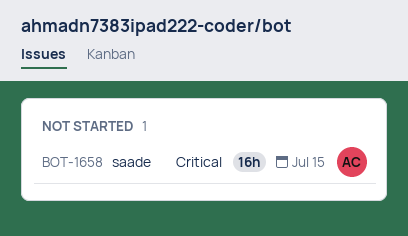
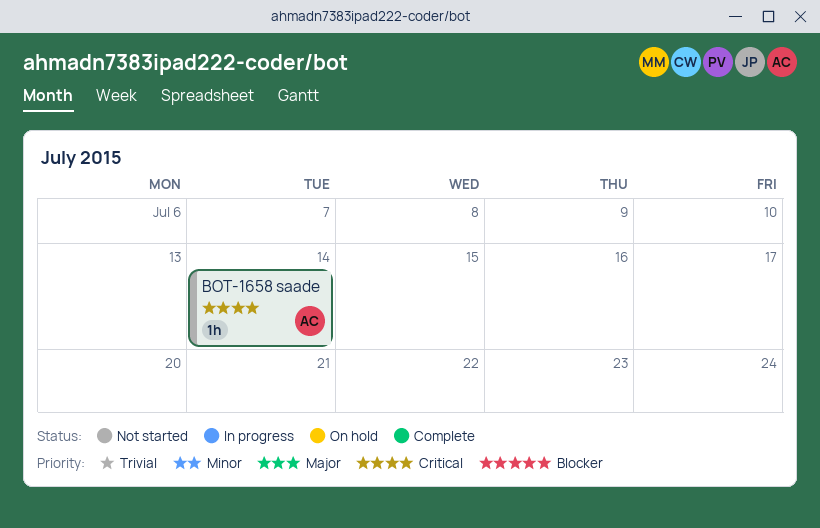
BOT-1658, estimate: 16h -> 1h
BOT-1658, due: Jul 15 -> Jul 14

